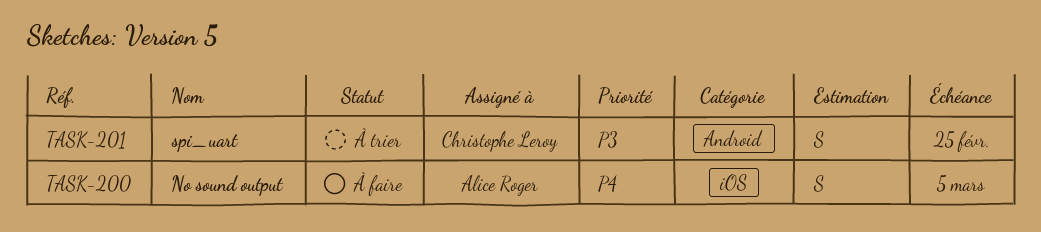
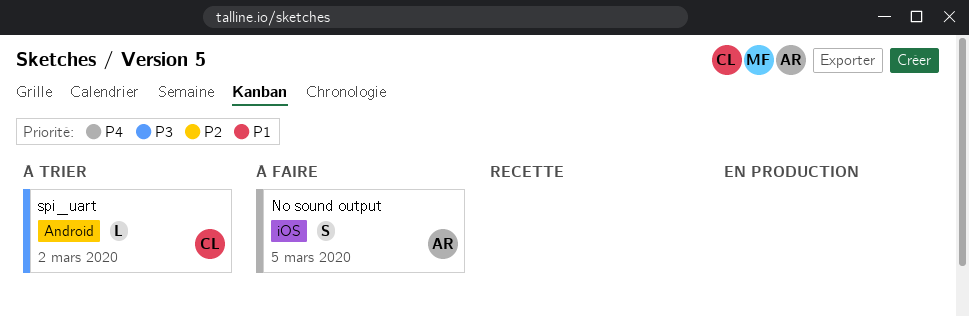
spi_uart, estimate: S -> L
spi_uart, due: Feb 25 -> Mar 2

